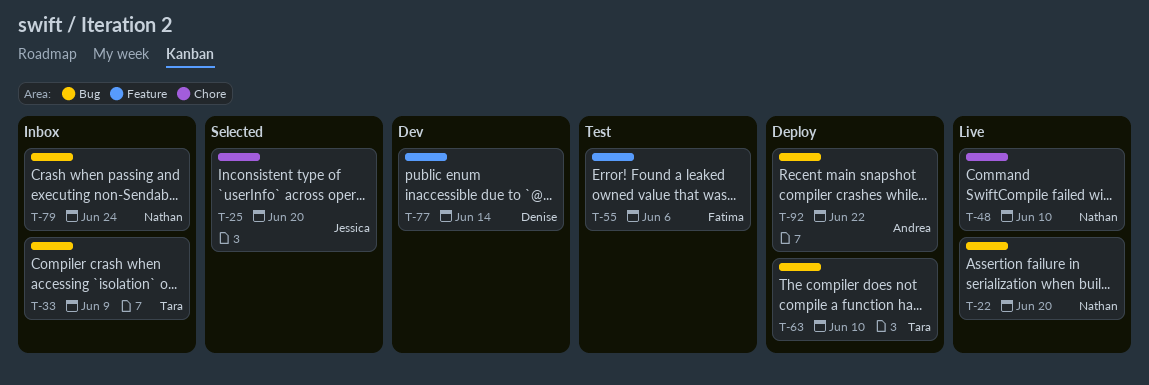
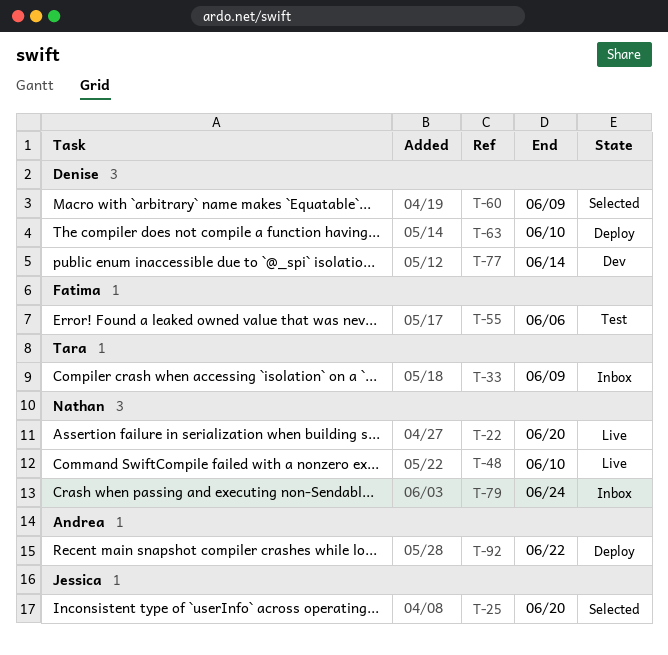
T-60: none -> present
T-63, owner: Tara -> Denise

